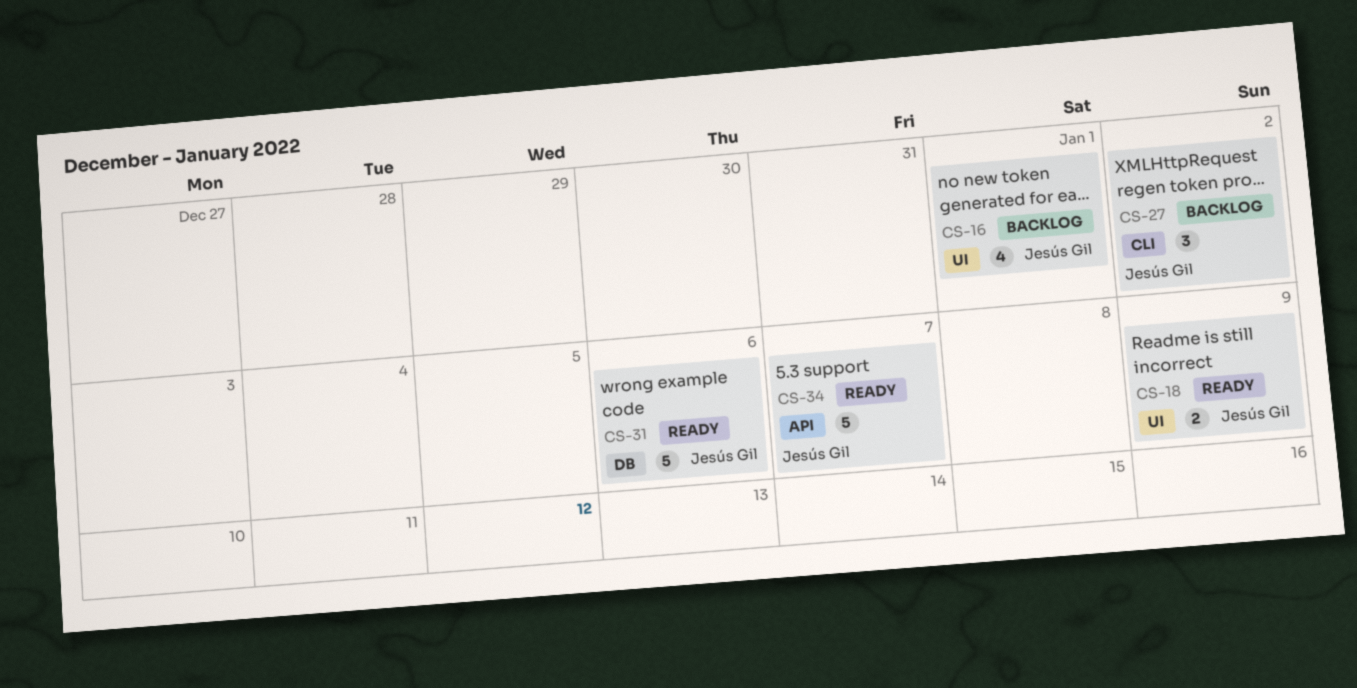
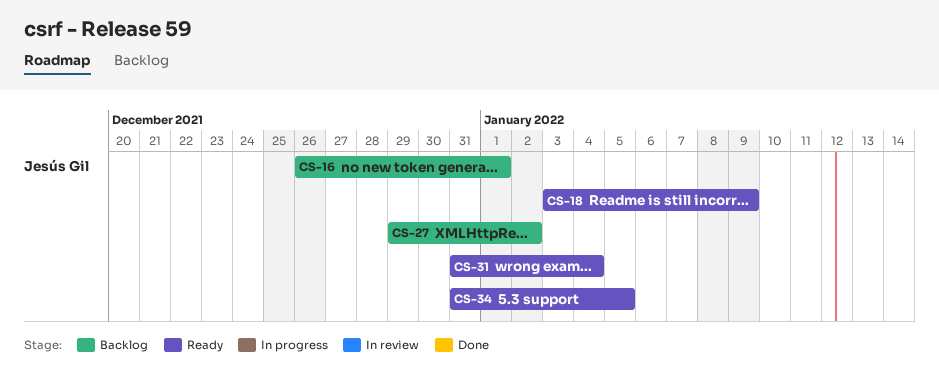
CS-31, due: Jan 6 -> Jan 4
CS-34, due: Jan 7 -> Jan 5

